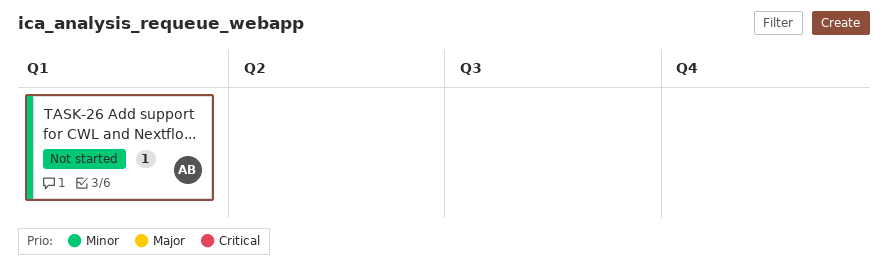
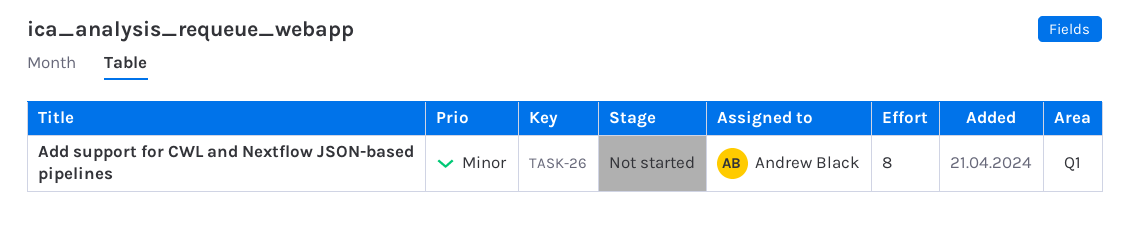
TASK-26, estimate: 1 -> 8

